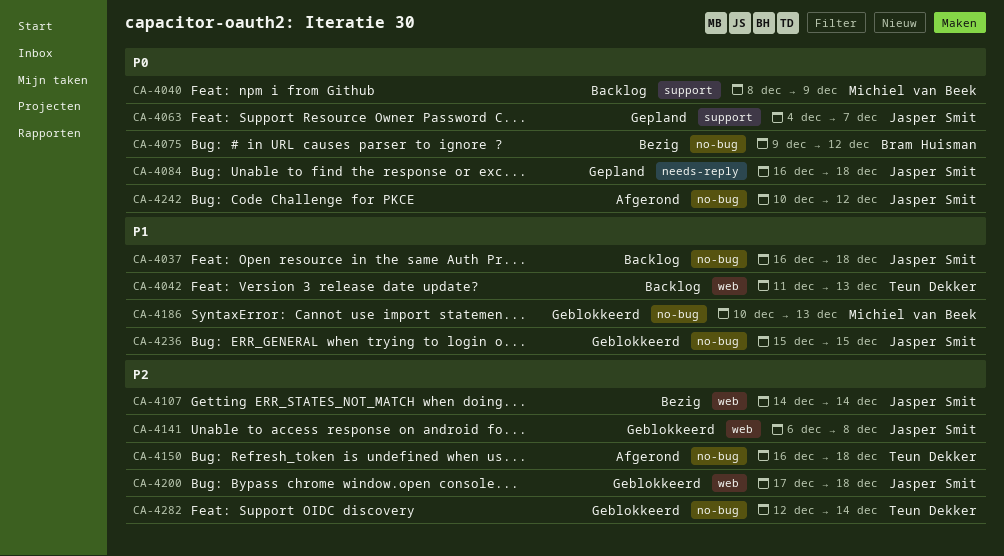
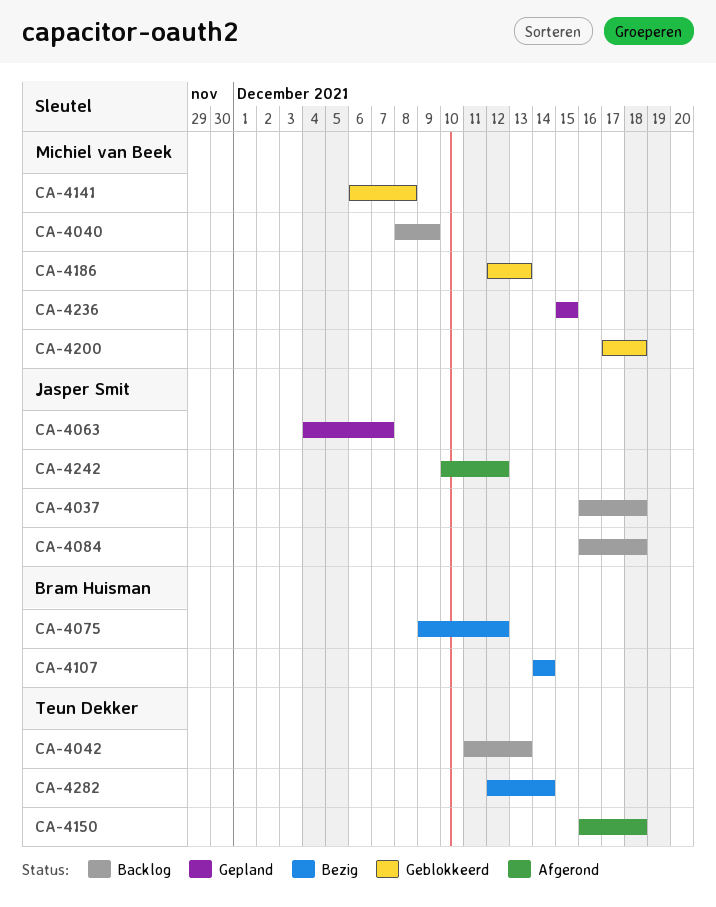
CA-4084, status: Gepland -> Backlog
CA-4107, owner: Jasper Smit -> Bram Huisman
CA-4141, owner: Jasper Smit -> Michiel van Beek
CA-4186, start: Dec 10 -> Dec 12
CA-4200, owner: Jasper Smit -> Michiel van Beek
CA-4236, status: Geblokkeerd -> Gepland
CA-4236, owner: Jasper Smit -> Michiel van Beek
CA-4282, status: Geblokkeerd -> Bezig

